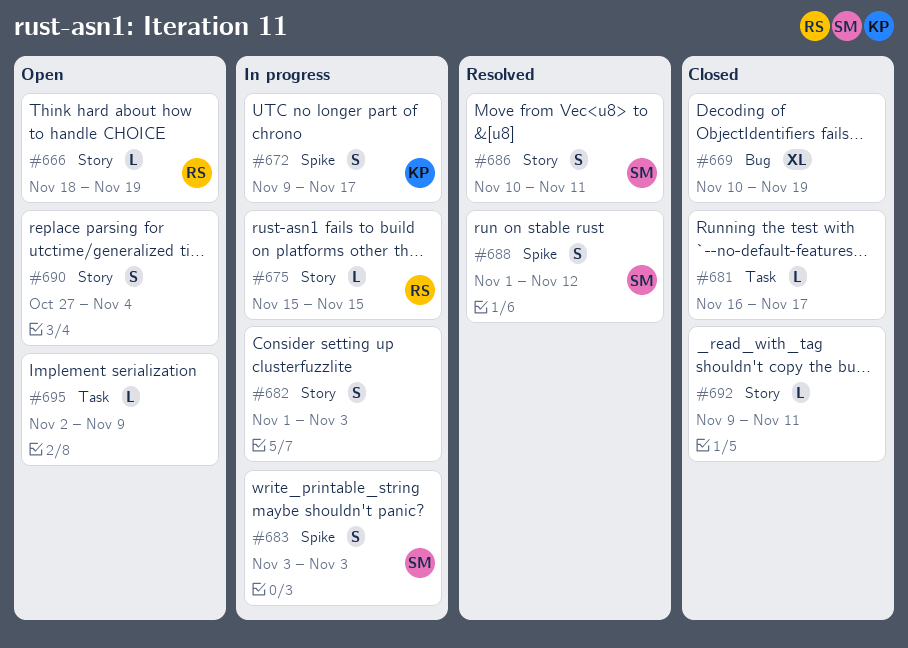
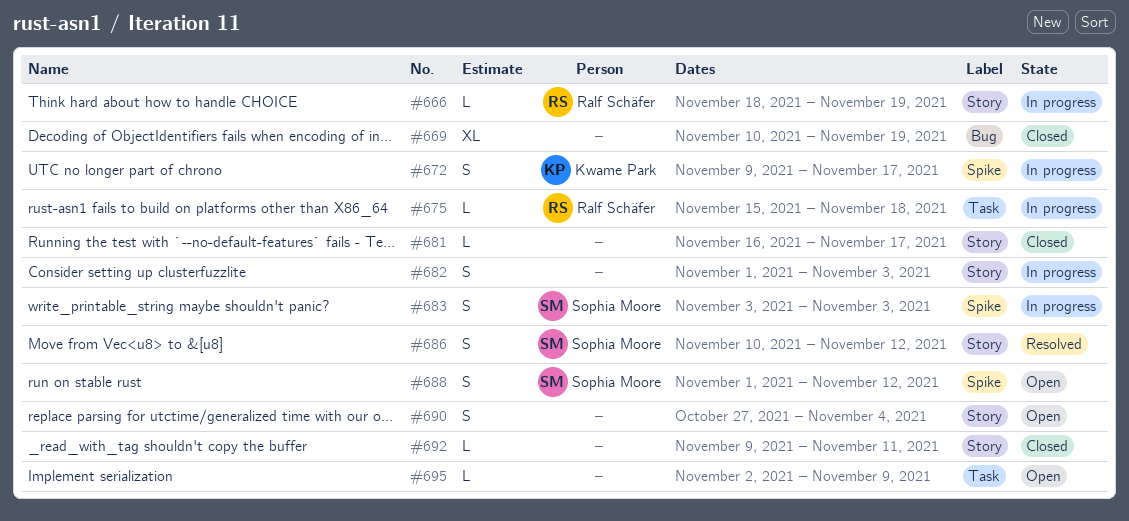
#666, status: Open -> In progress
#675, label: Story -> Task
#675, due: Nov 15 -> Nov 18
#681, label: Task -> Story
#686, due: Nov 11 -> Nov 12
#688, status: Resolved -> Open

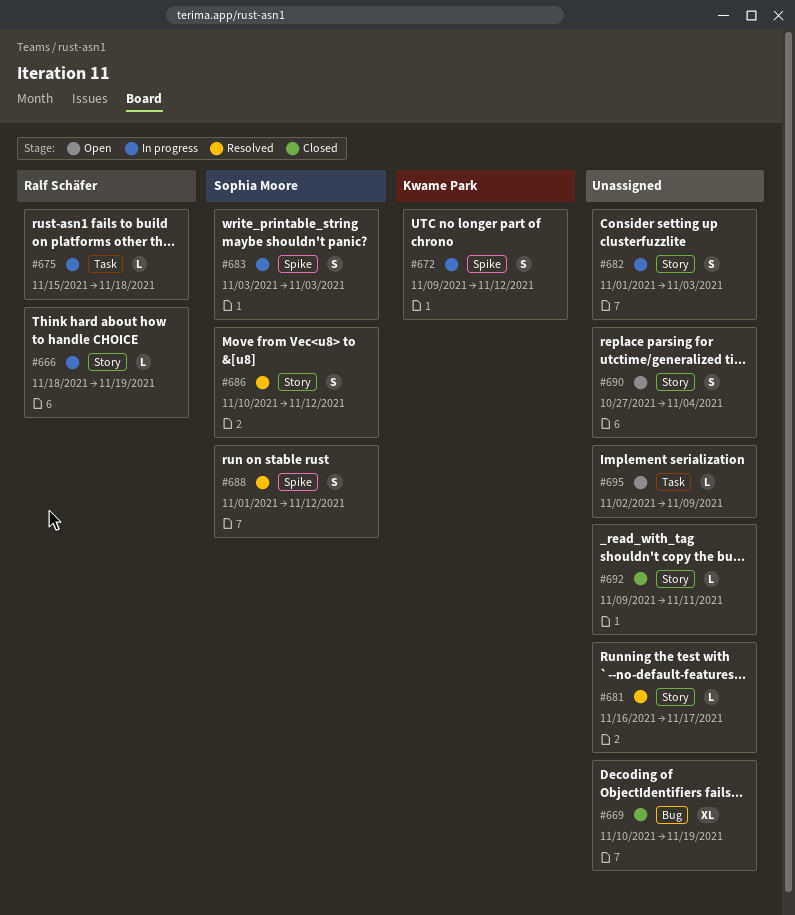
#672, due: Nov 17 -> Nov 12
#681, status: Closed -> Resolved
#688, status: Open -> Resolved

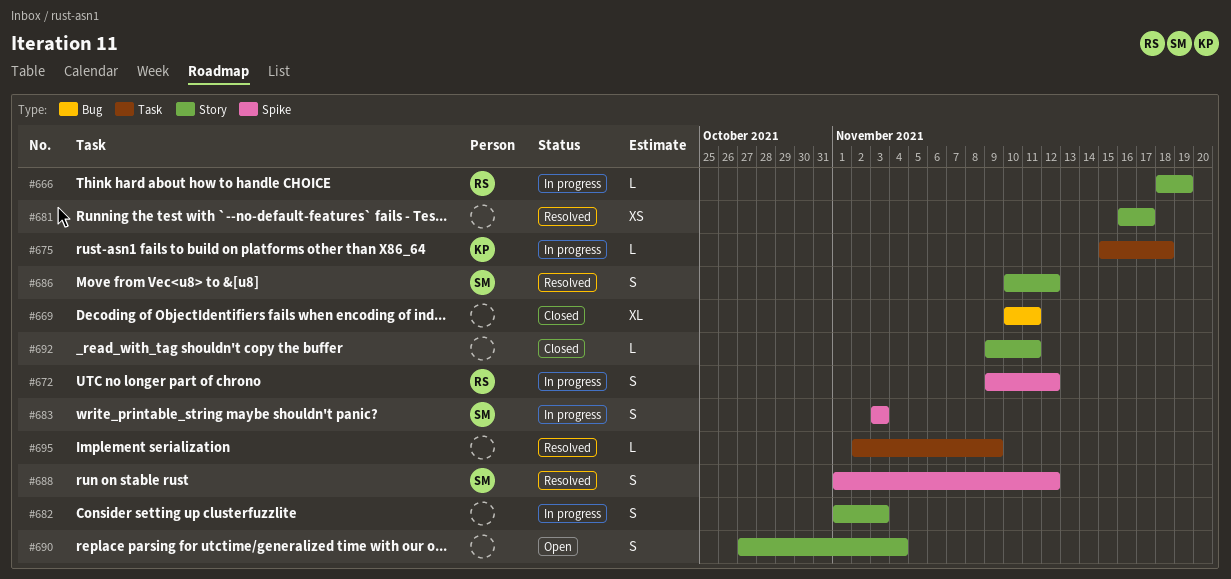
#669, due: Nov 19 -> Nov 11
#672, owner: Kwame Park -> Ralf Schäfer
#675, owner: Ralf Schäfer -> Kwame Park
#681, estimate: L -> XS
#695, status: Open -> Resolved

